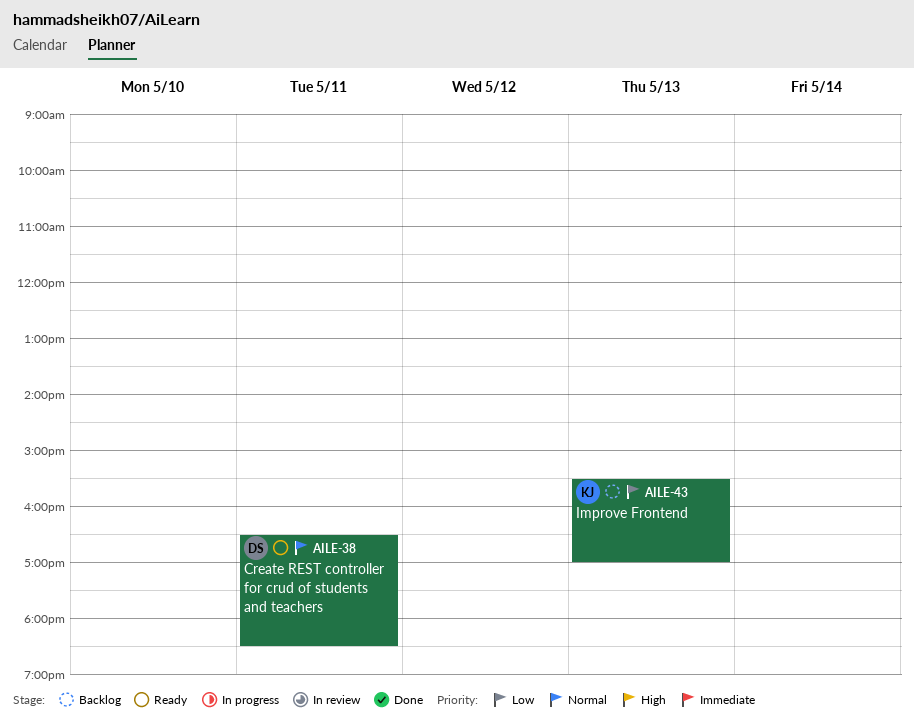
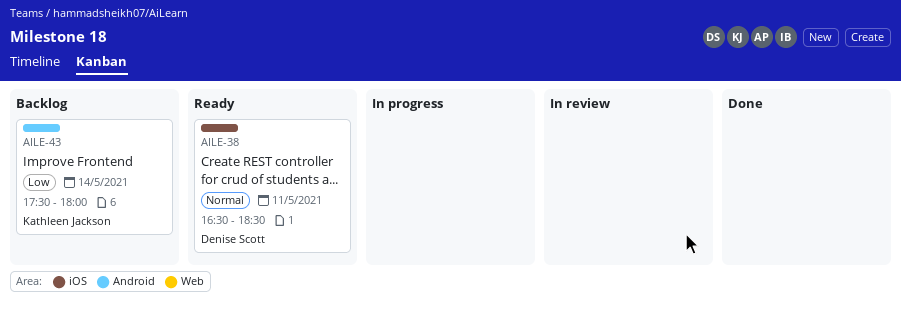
AILE-43, day: May 13 -> May 14
AILE-43, begins: 15:30 -> 17:30
AILE-43, ends: 17:00 -> 18:00

